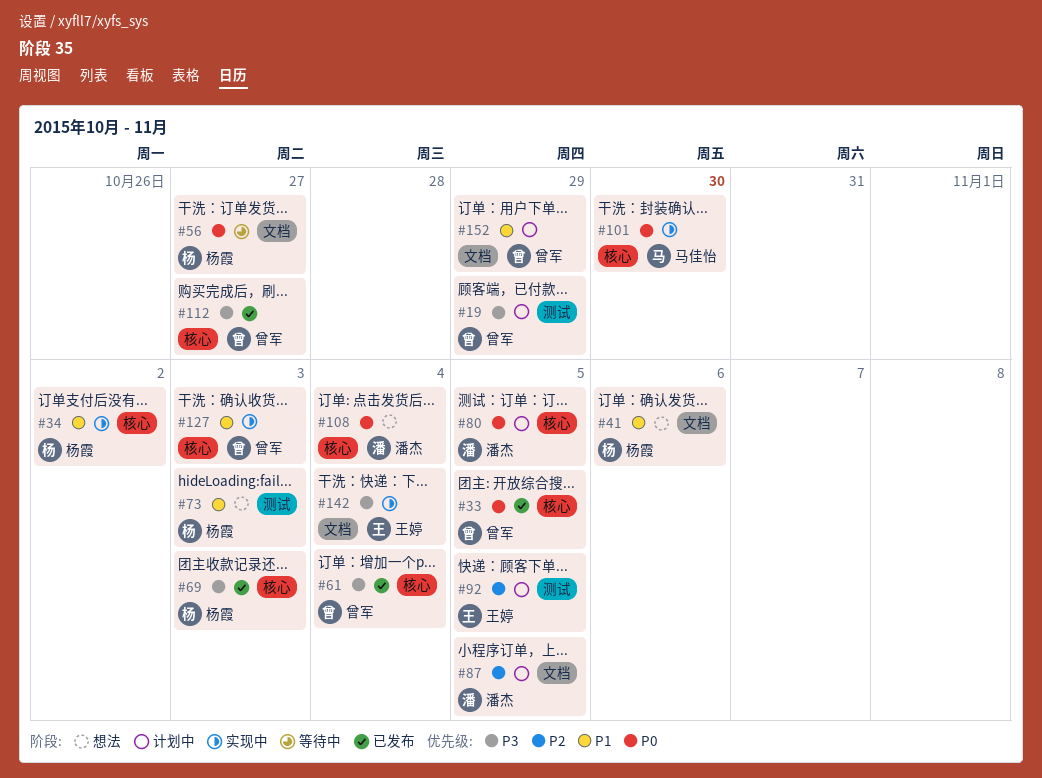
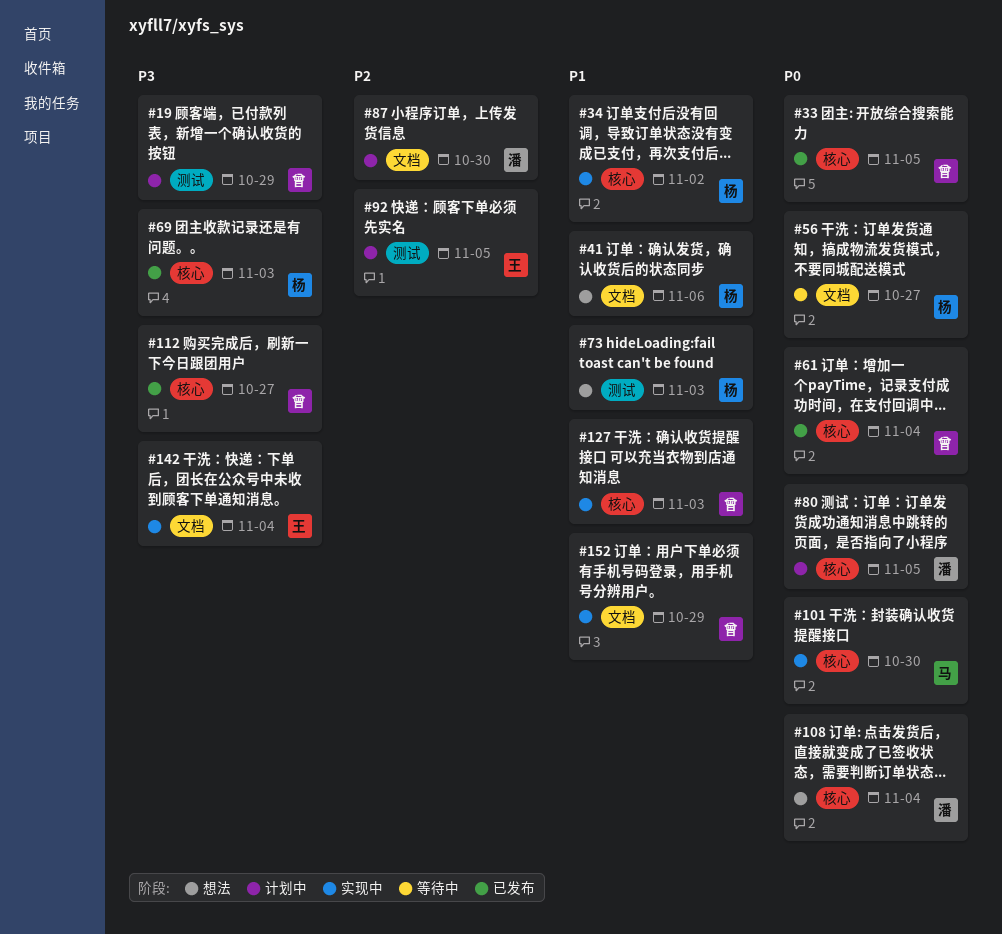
#61, priority: P3 -> P0
#87, due: Nov 5 -> Oct 30
#152, status: 计划中 -> 实现中

